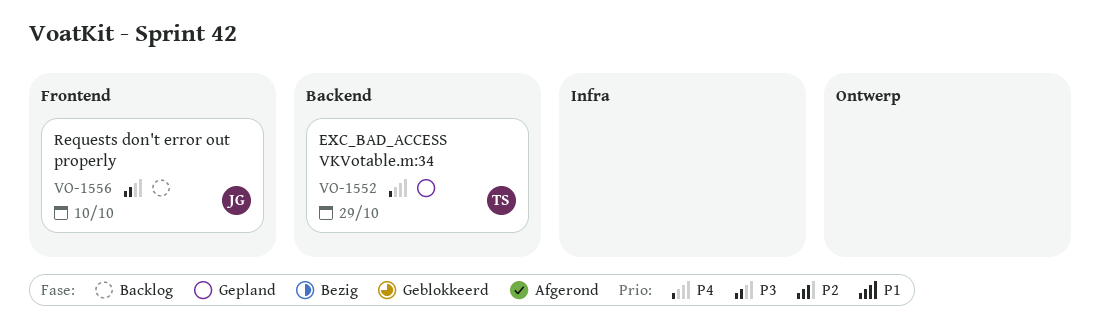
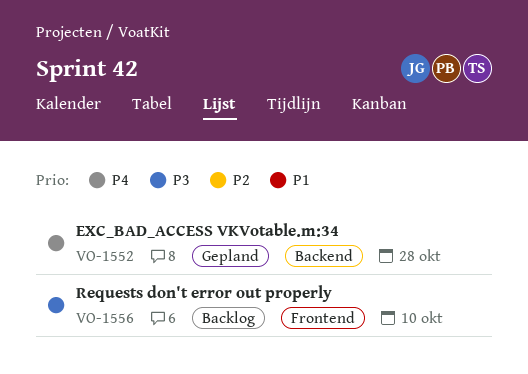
VO-1552, due: Oct 29 -> Oct 28

